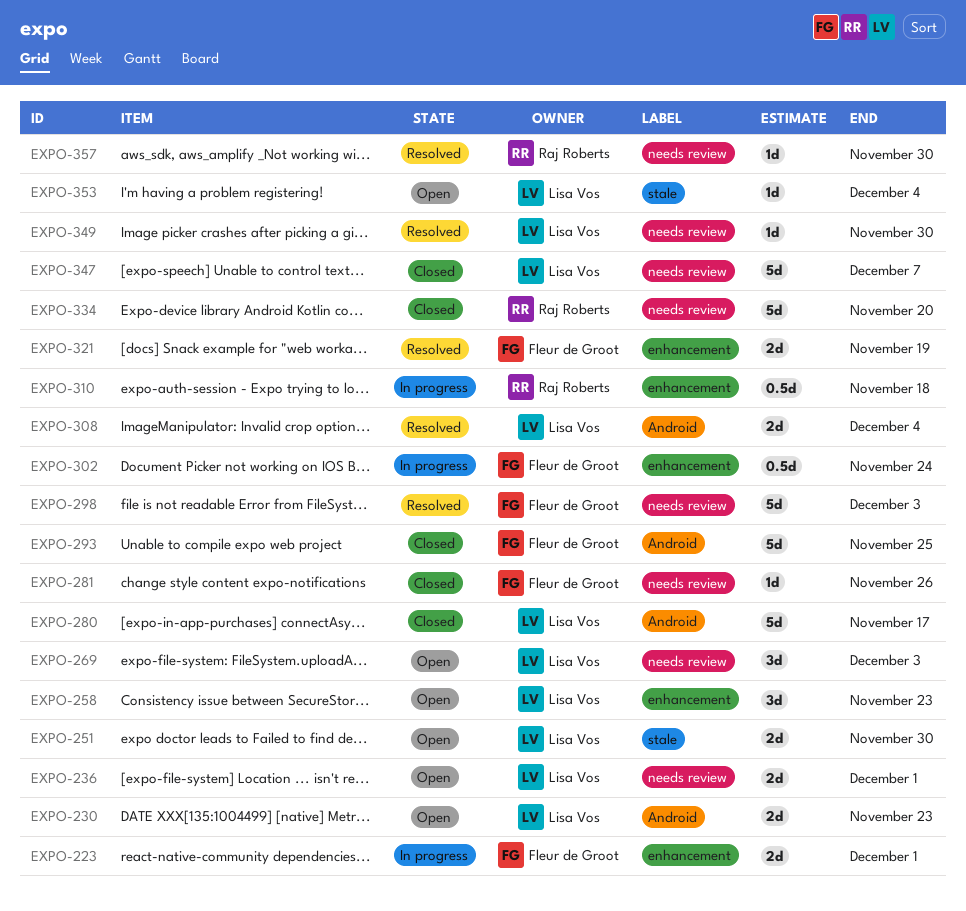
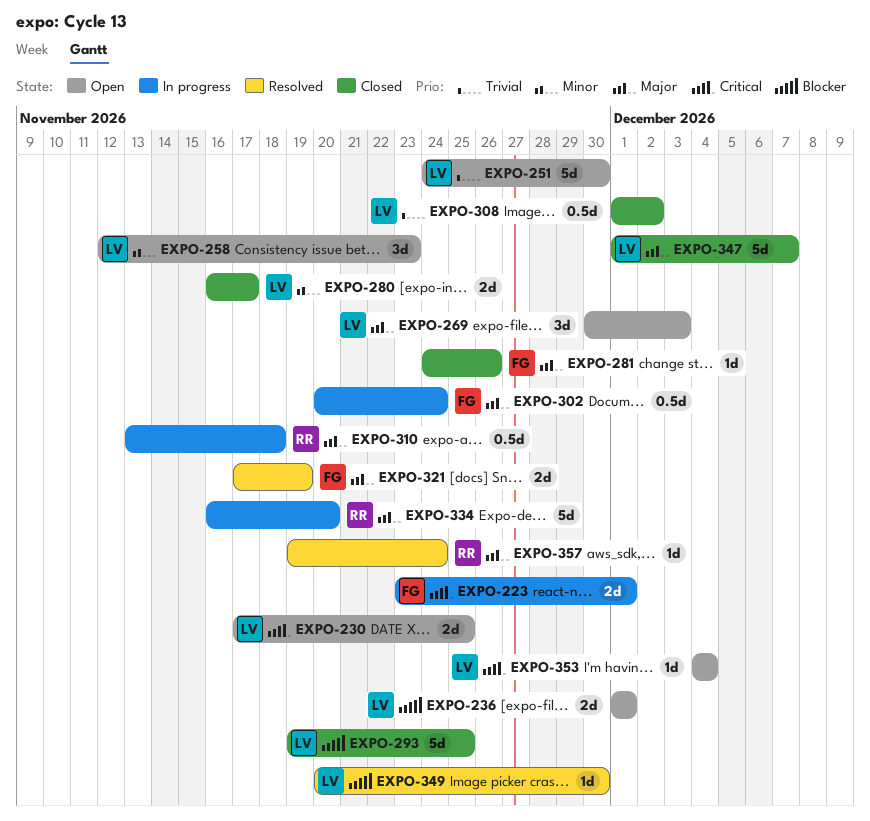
EXPO-230, due: Nov 23 -> Nov 25
EXPO-251, estimate: 2d -> 5d
EXPO-280, estimate: 5d -> 2d
EXPO-293, owner: Fleur de Groot -> Lisa Vos
EXPO-298: present -> none
EXPO-308, status: Resolved -> Closed
EXPO-308, estimate: 2d -> 0.5d
EXPO-308, due: Dec 4 -> Dec 2
EXPO-334, status: Closed -> In progress
EXPO-357, due: Nov 30 -> Nov 24

